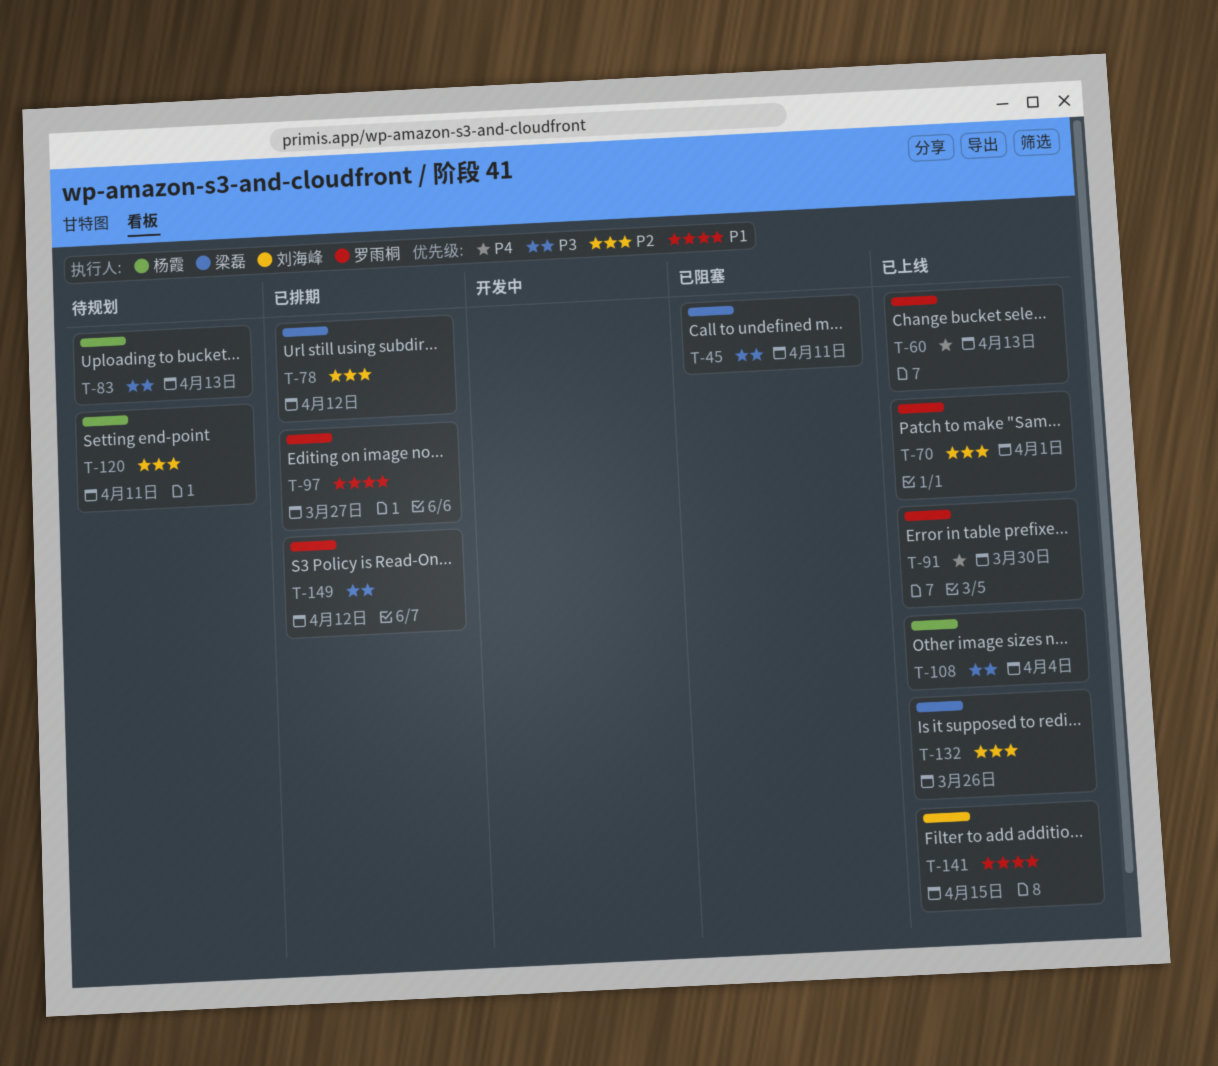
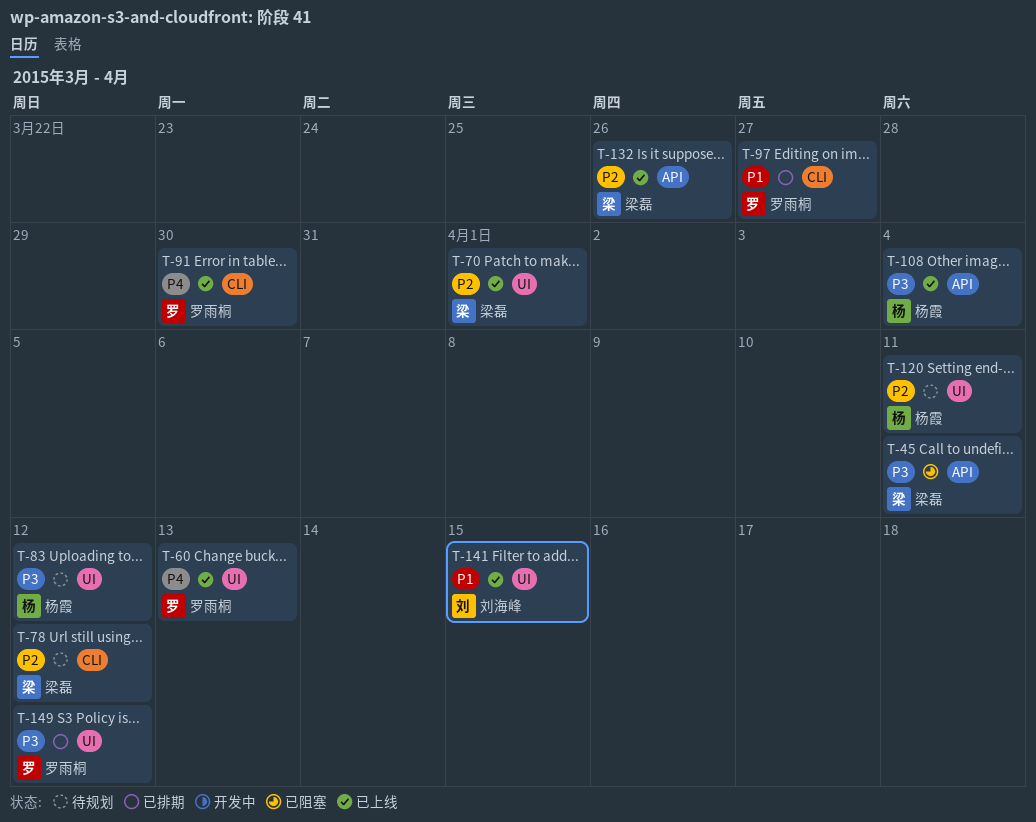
T-70, owner: 罗雨桐 -> 梁磊
T-78, status: 已排期 -> 待规划
T-83, due: Apr 13 -> Apr 12

